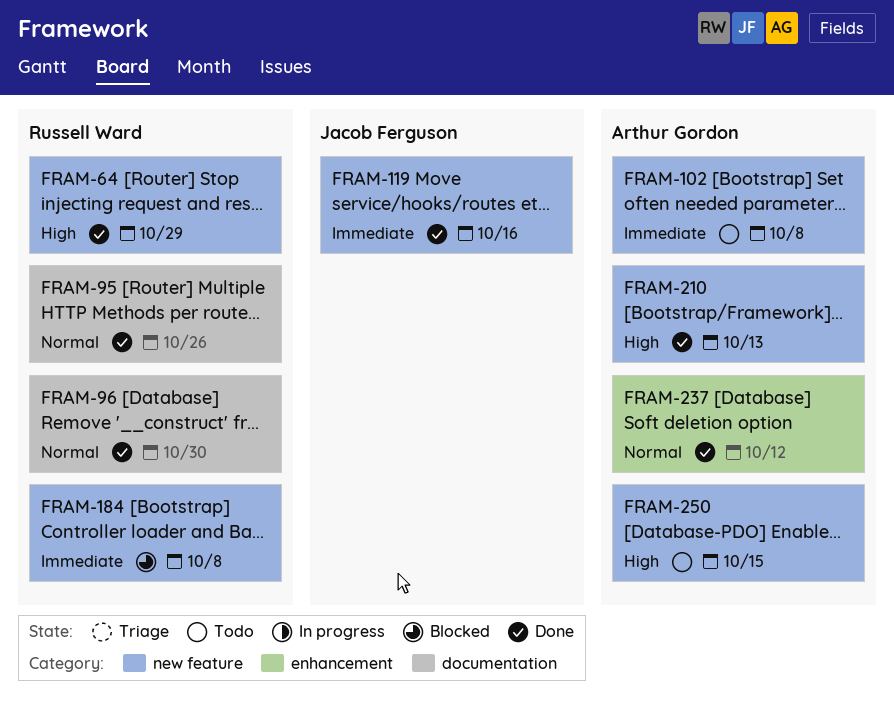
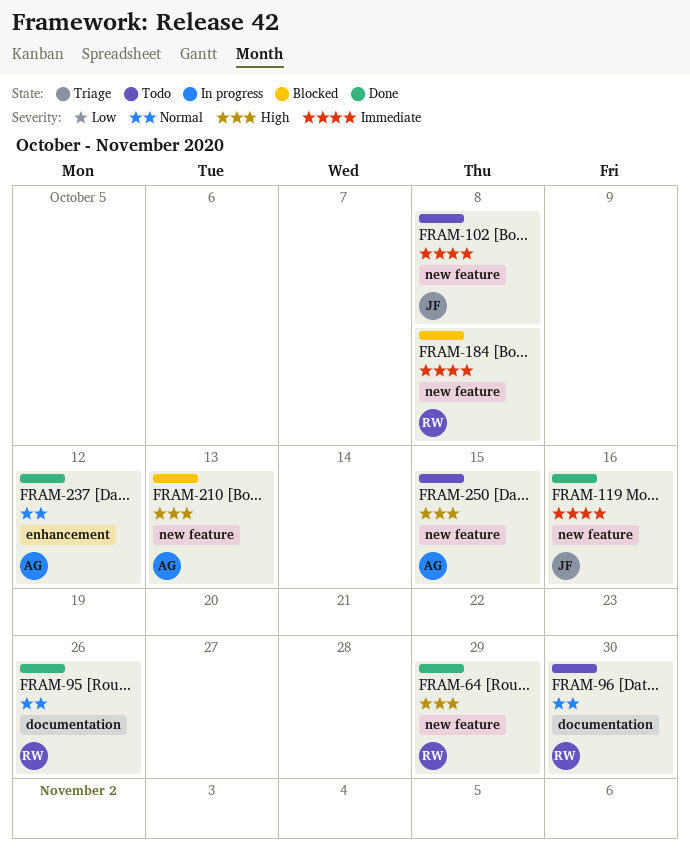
FRAM-96, status: Done -> Todo
FRAM-102, owner: Arthur Gordon -> Jacob Ferguson
FRAM-210, status: Done -> Blocked

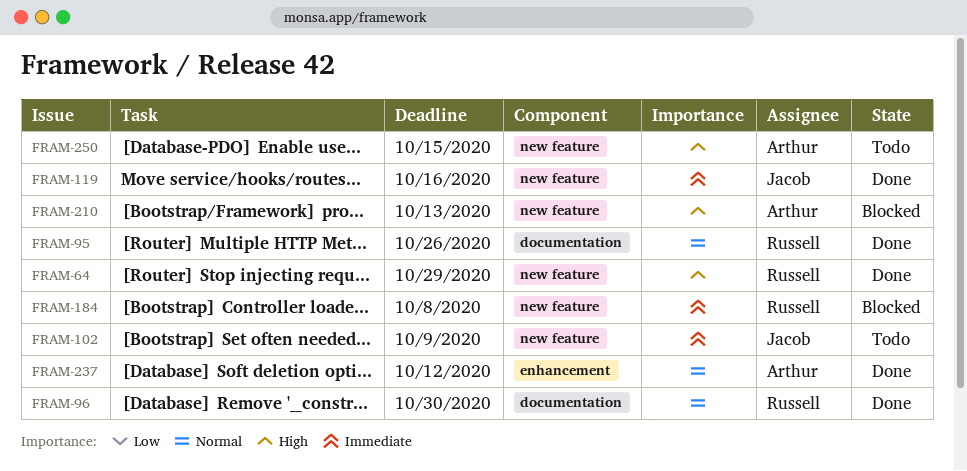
FRAM-96, status: Todo -> Done
FRAM-102, due: Oct 8 -> Oct 9

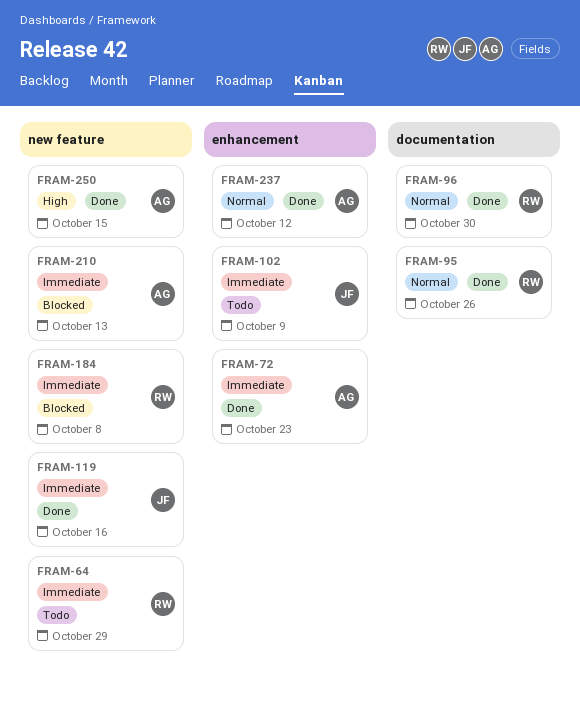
FRAM-64, status: Done -> Todo
FRAM-64, priority: High -> Immediate
FRAM-72: none -> present
FRAM-102, label: new feature -> enhancement
FRAM-210, priority: High -> Immediate
FRAM-250, status: Todo -> Done

